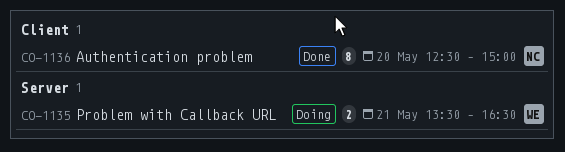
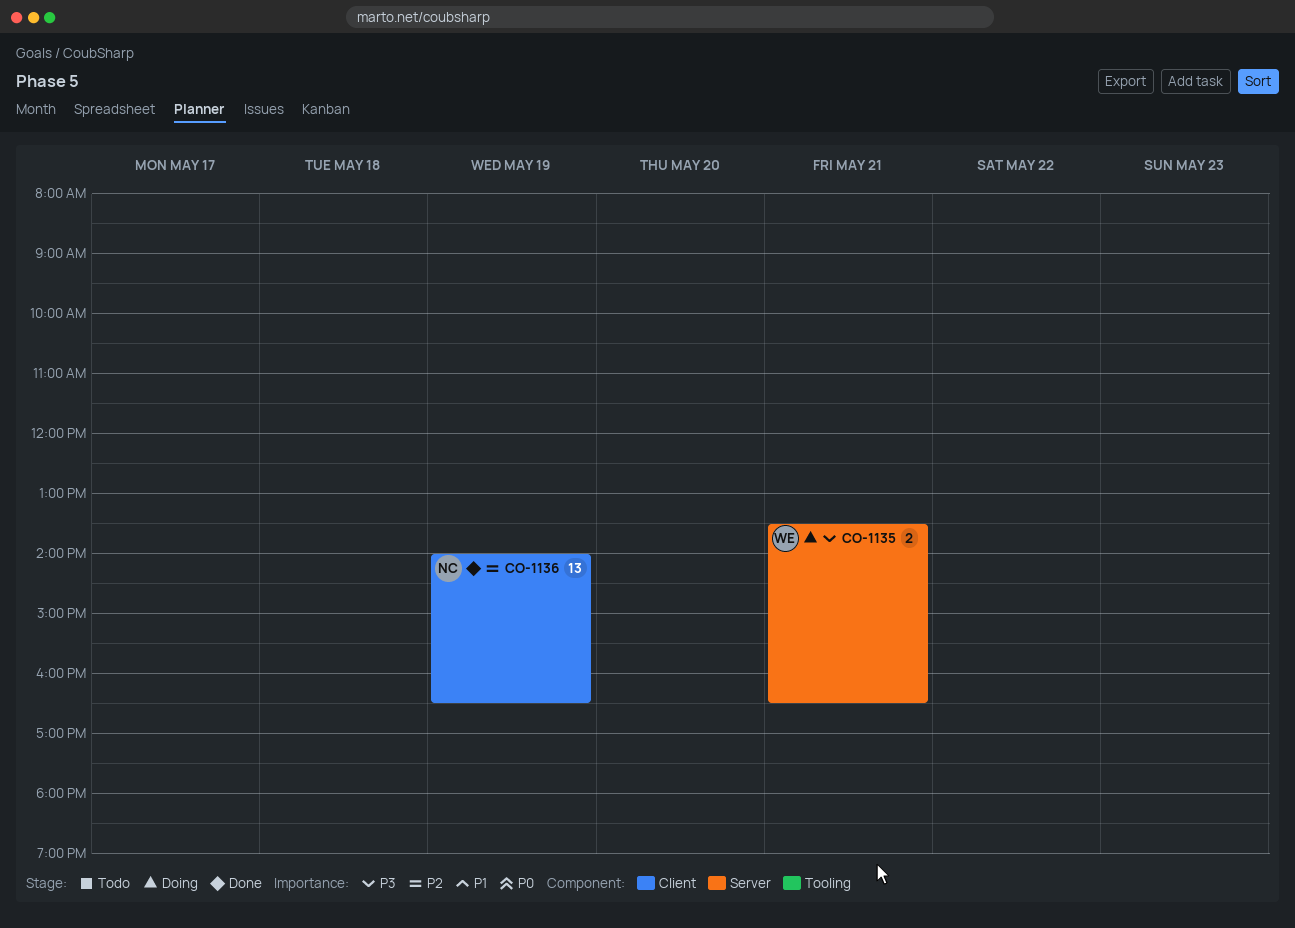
CO-1136, estimate: 8 -> 13
CO-1136, day: May 20 -> May 19
CO-1136, begins: 12:30 -> 14:00
CO-1136, ends: 15:00 -> 16:30

